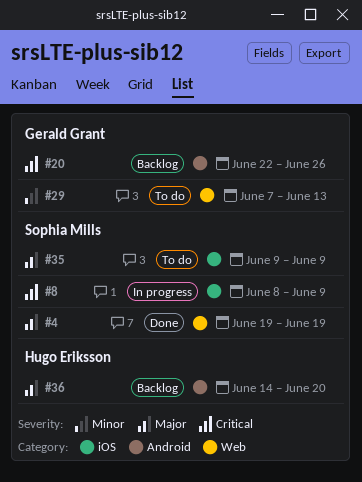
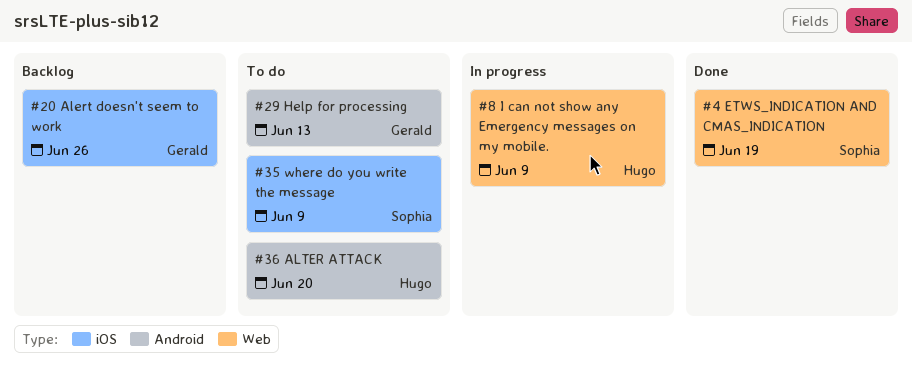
#8, owner: Sophia Mills -> Hugo Eriksson
#8, label: iOS -> Web
#20, label: Android -> iOS
#29, label: Web -> Android
#36, status: Backlog -> To do

